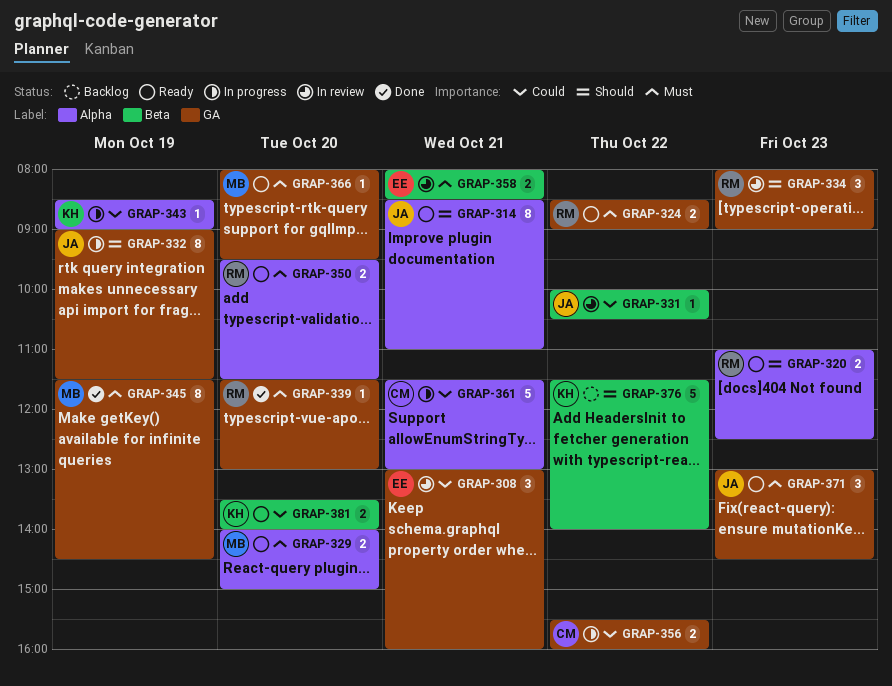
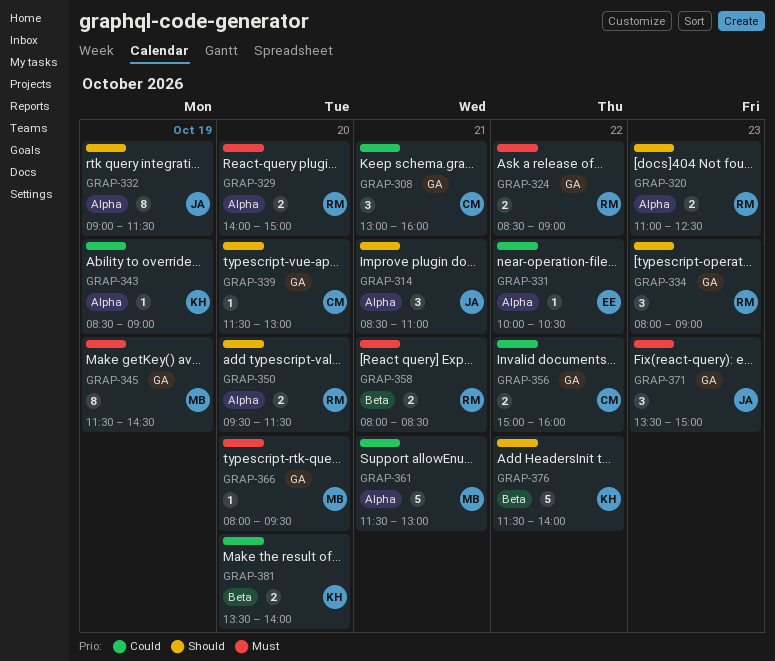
GRAP-308, owner: EE -> CM
GRAP-314, estimate: 8 -> 3
GRAP-329, owner: MB -> RM
GRAP-331, owner: JA -> EE
GRAP-331, label: Beta -> Alpha
GRAP-332, label: GA -> Alpha
GRAP-339, owner: RM -> CM
GRAP-339, priority: Must -> Should
GRAP-350, priority: Must -> Should
GRAP-356, begins: 15:30 -> 15:00
GRAP-358, owner: EE -> RM
GRAP-361, owner: CM -> MB
GRAP-371, begins: 13:00 -> 13:30
GRAP-371, ends: 14:30 -> 15:00

